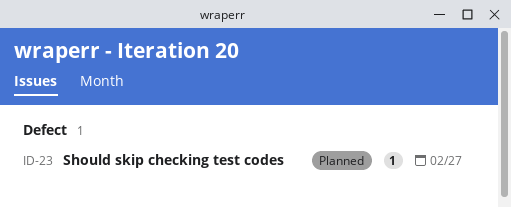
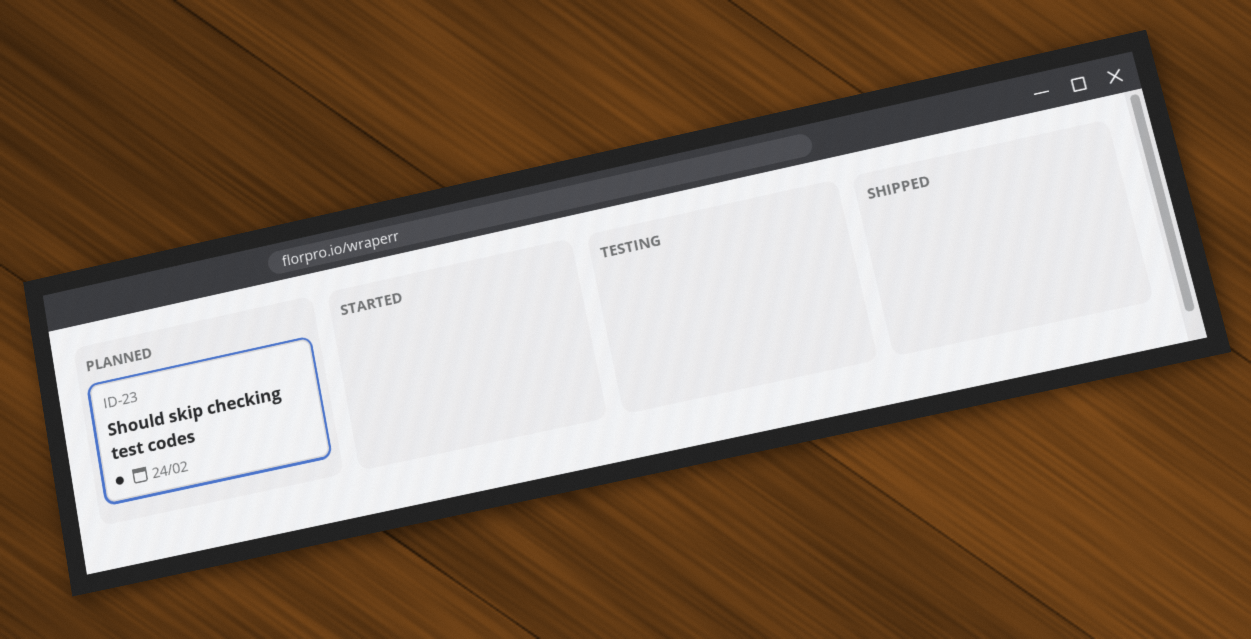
ID-23, due: Feb 27 -> Feb 24

